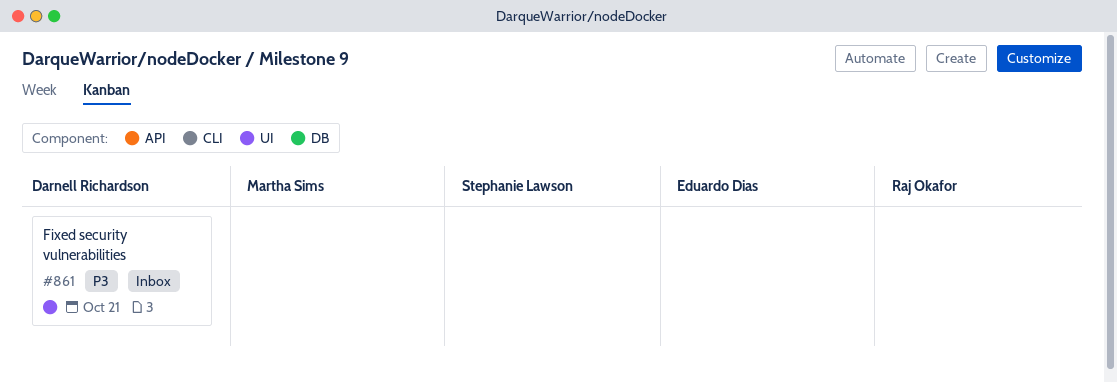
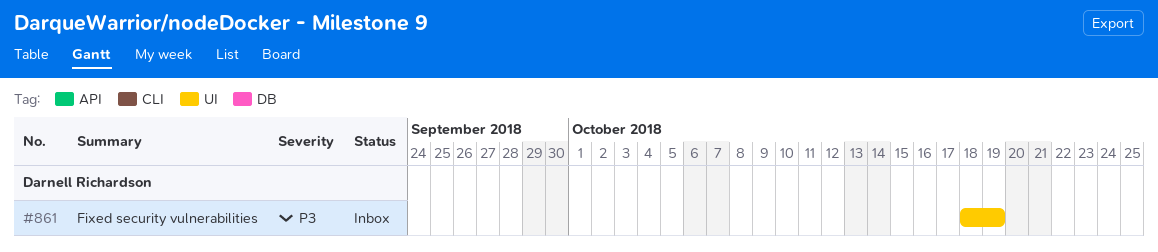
#861, due: Oct 21 -> Oct 19

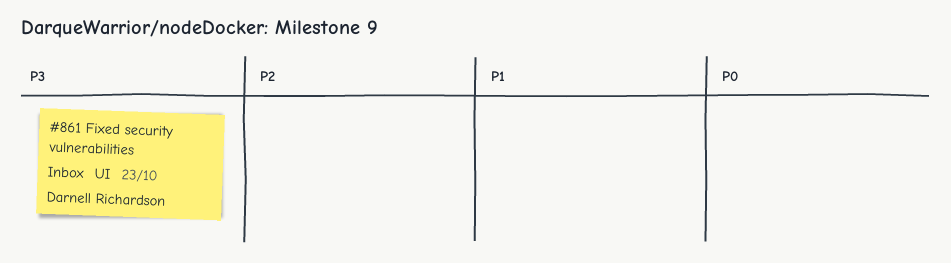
#861, due: Oct 19 -> Oct 23

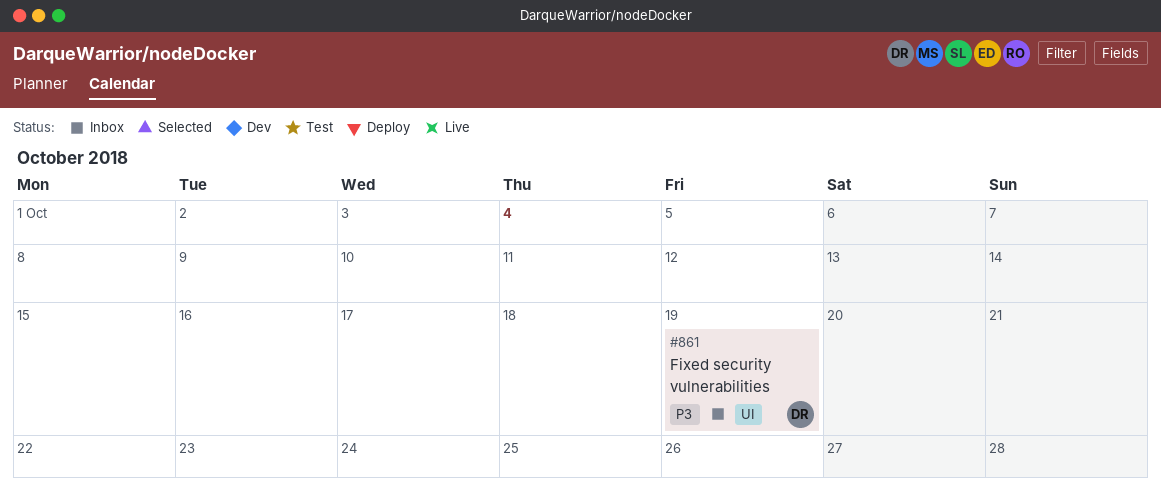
#861, due: Oct 23 -> Oct 19

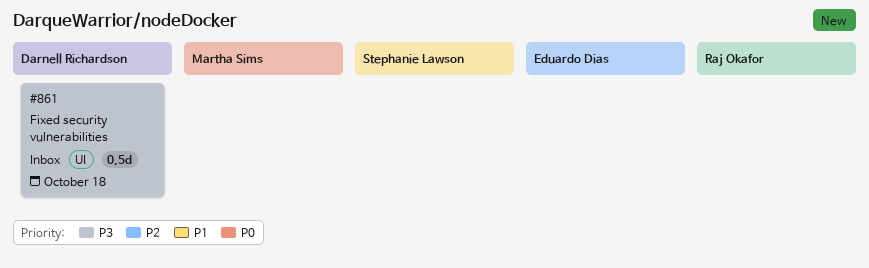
#861, due: Oct 19 -> Oct 18

